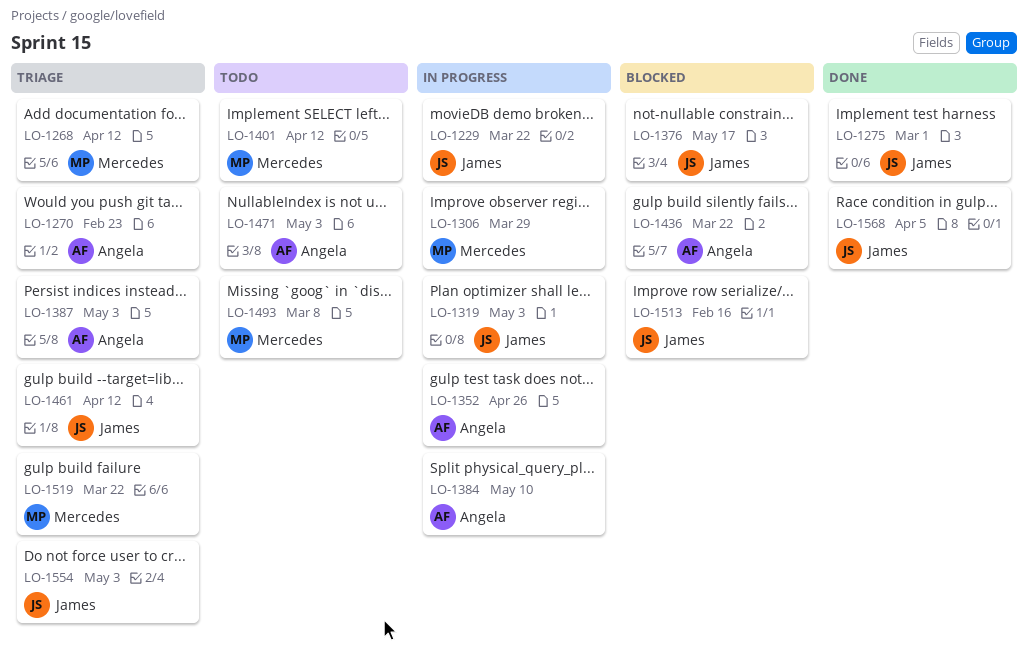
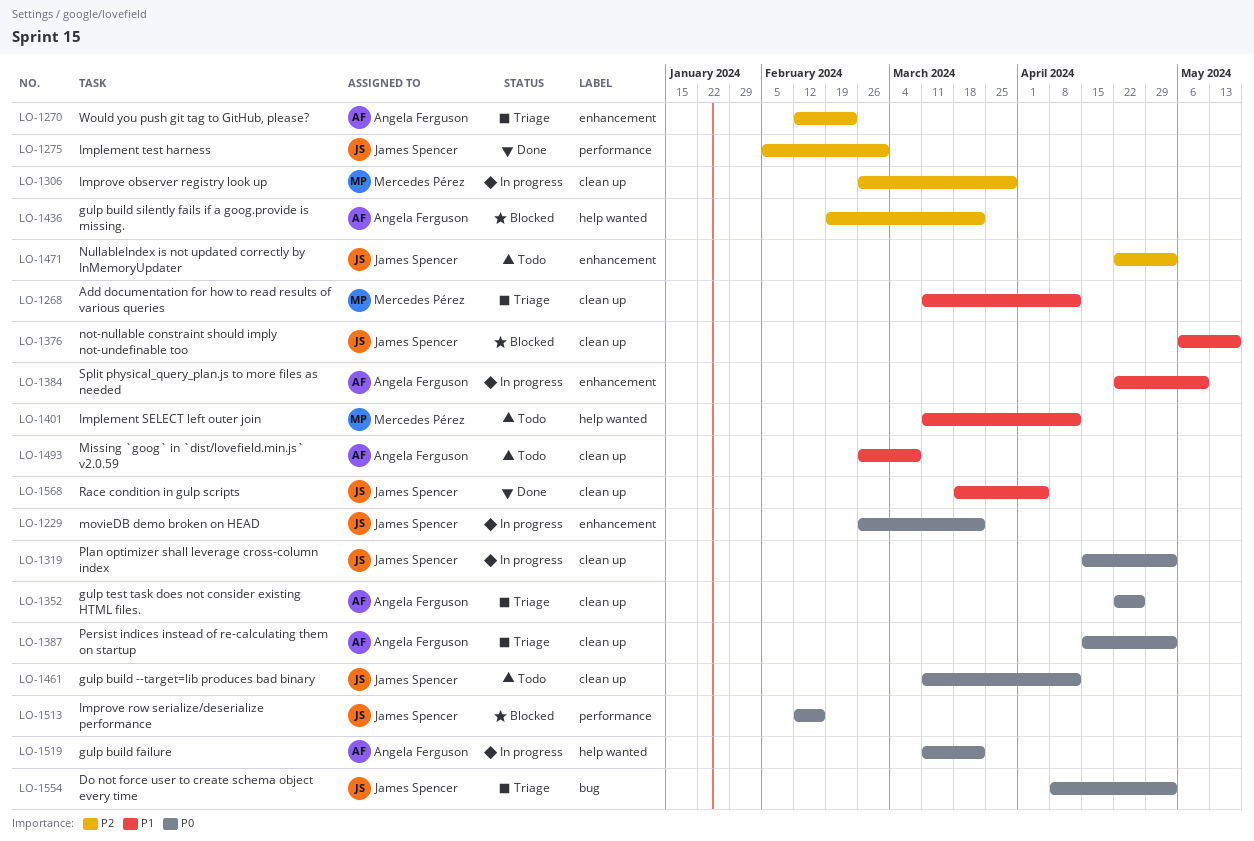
LO-1352, status: In progress -> Triage
LO-1461, status: Triage -> Todo
LO-1471, owner: Angela Ferguson -> James Spencer
LO-1493, owner: Mercedes Pérez -> Angela Ferguson
LO-1519, status: Triage -> In progress
LO-1519, owner: Mercedes Pérez -> Angela Ferguson

